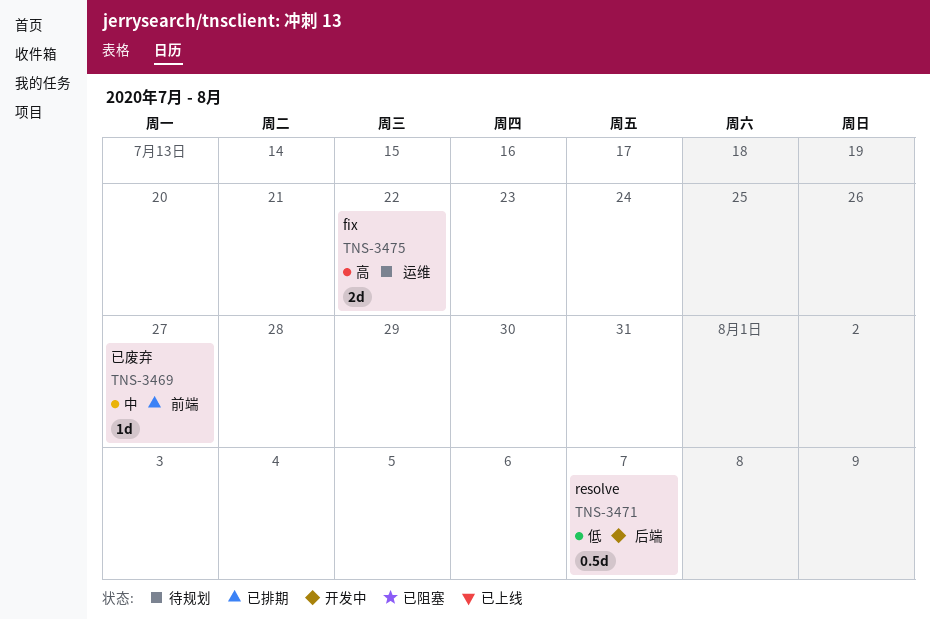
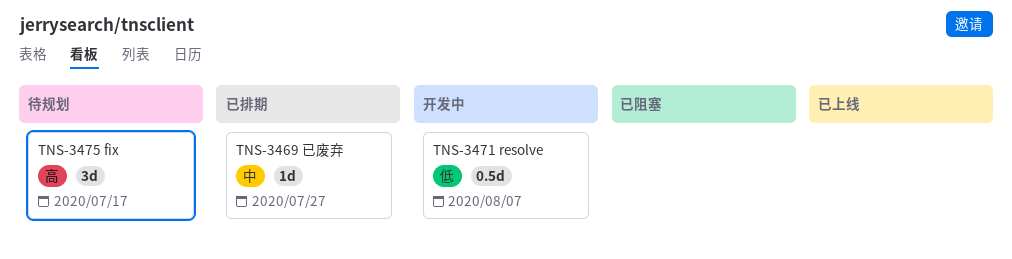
TNS-3475, estimate: 2d -> 3d
TNS-3475, due: Jul 22 -> Jul 17

